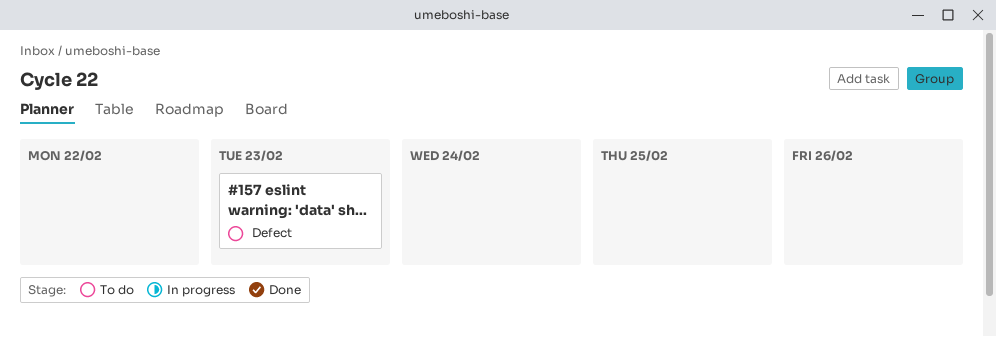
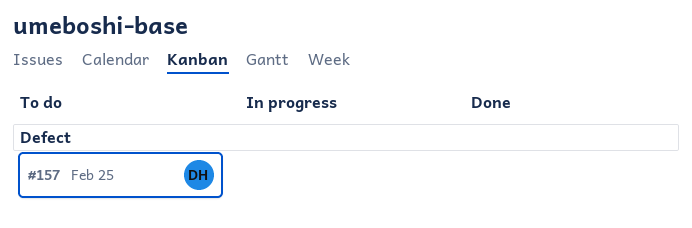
#157, due: Feb 23 -> Feb 25

